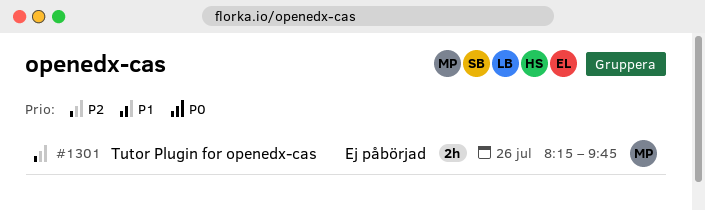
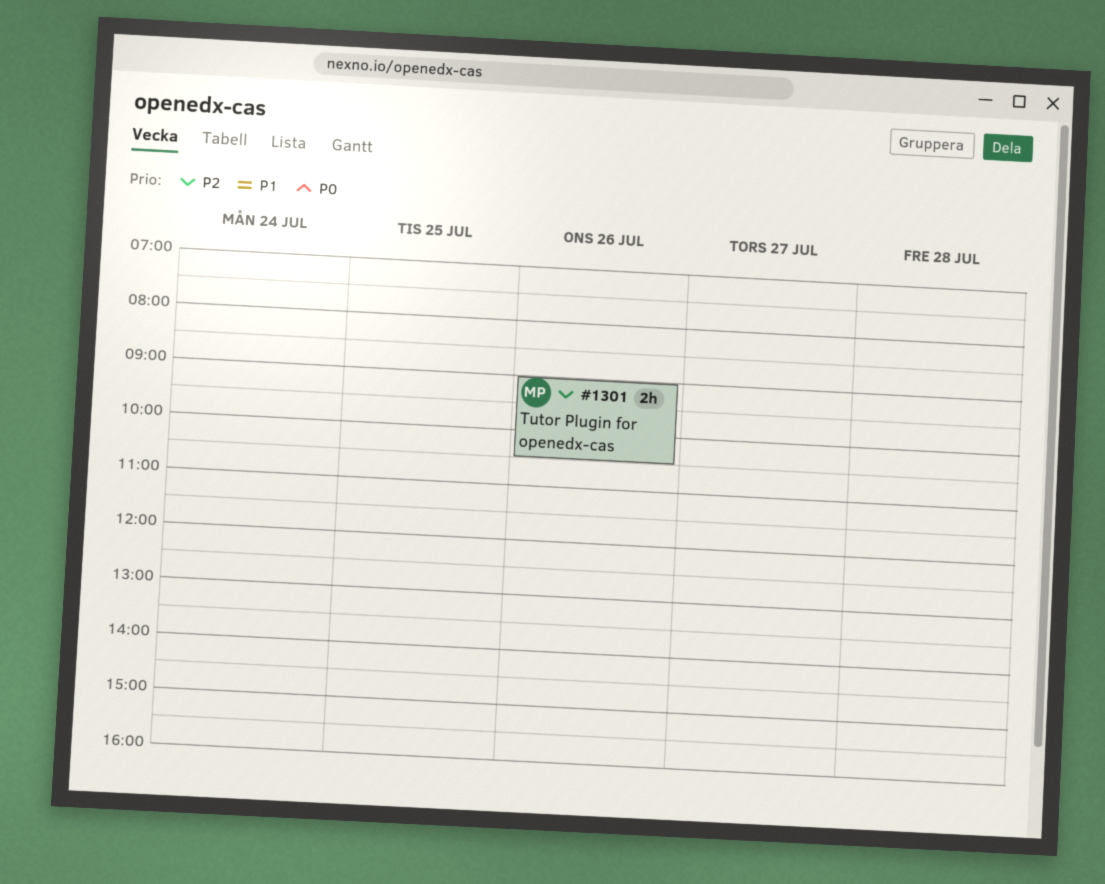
#1301, begins: 08:15 -> 09:00
#1301, ends: 09:45 -> 10:30

